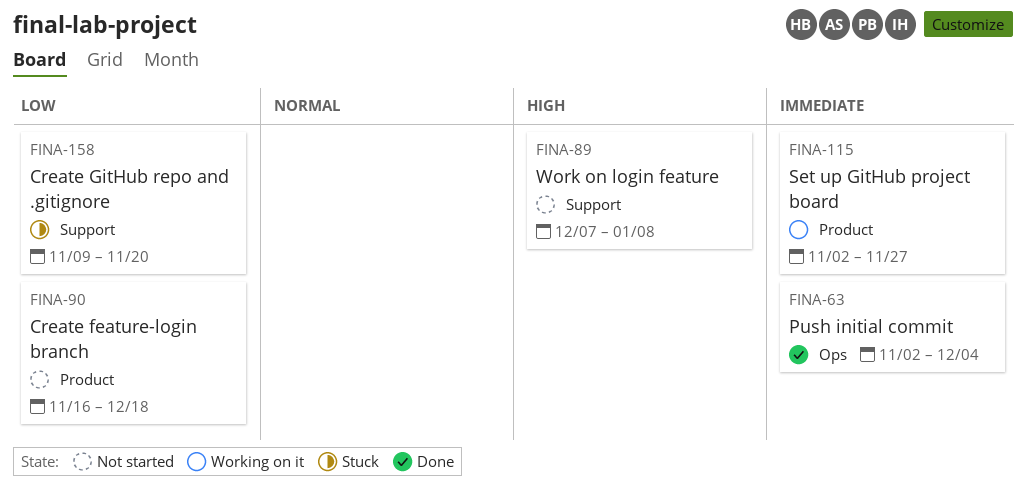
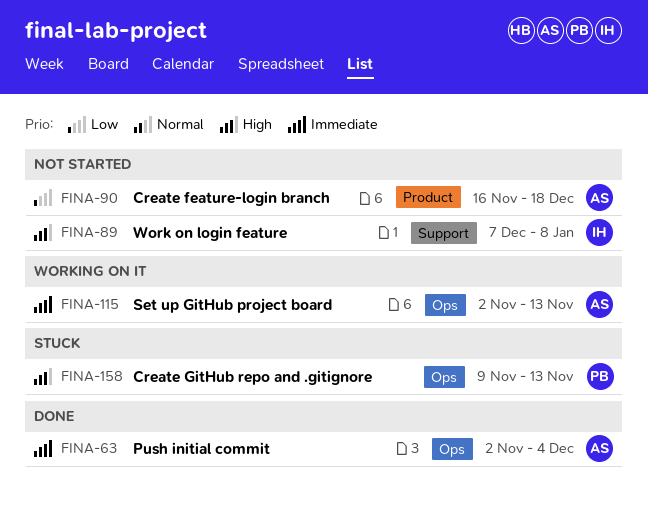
FINA-115, label: Product -> Ops
FINA-115, due: Nov 27 -> Nov 13
FINA-158, priority: Low -> High
FINA-158, label: Support -> Ops
FINA-158, due: Nov 20 -> Nov 13

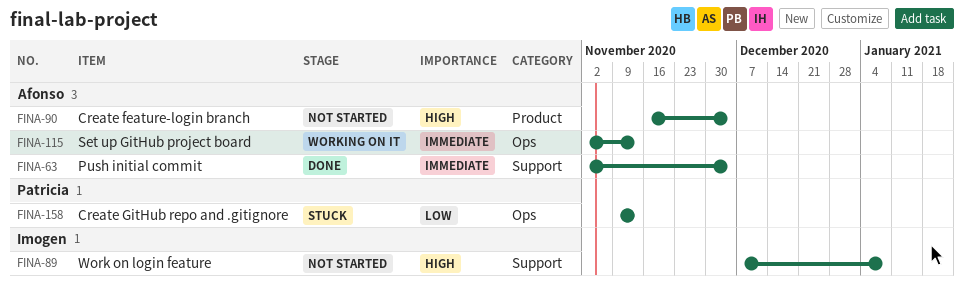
FINA-63, label: Ops -> Support
FINA-90, priority: Low -> High
FINA-90, due: Dec 18 -> Dec 4
FINA-158, priority: High -> Low

